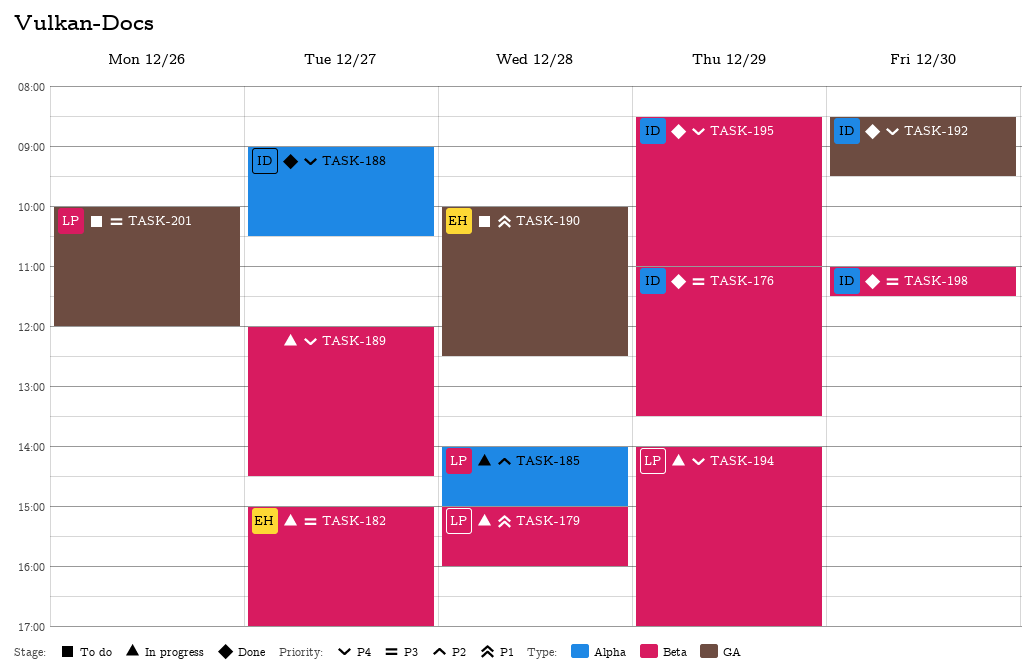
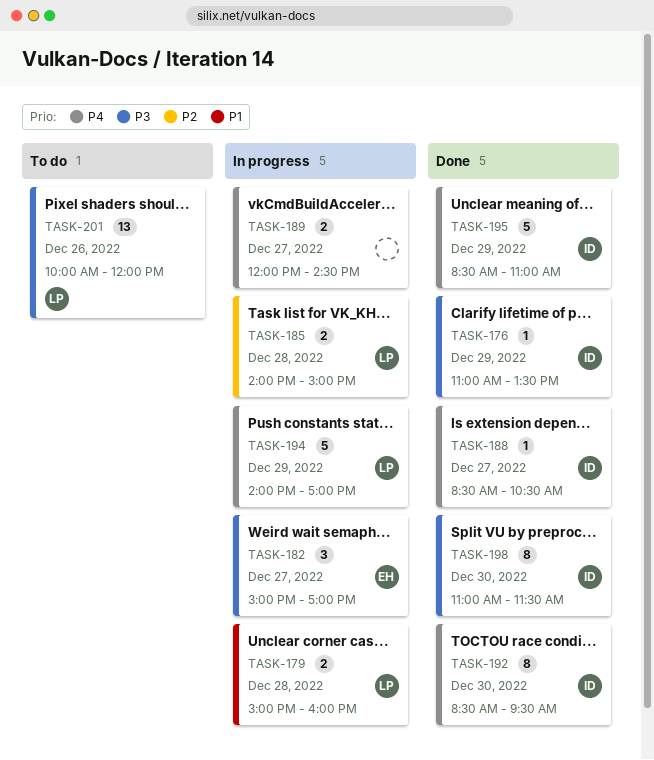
TASK-188, begins: 09:00 -> 08:30
TASK-190: present -> none

